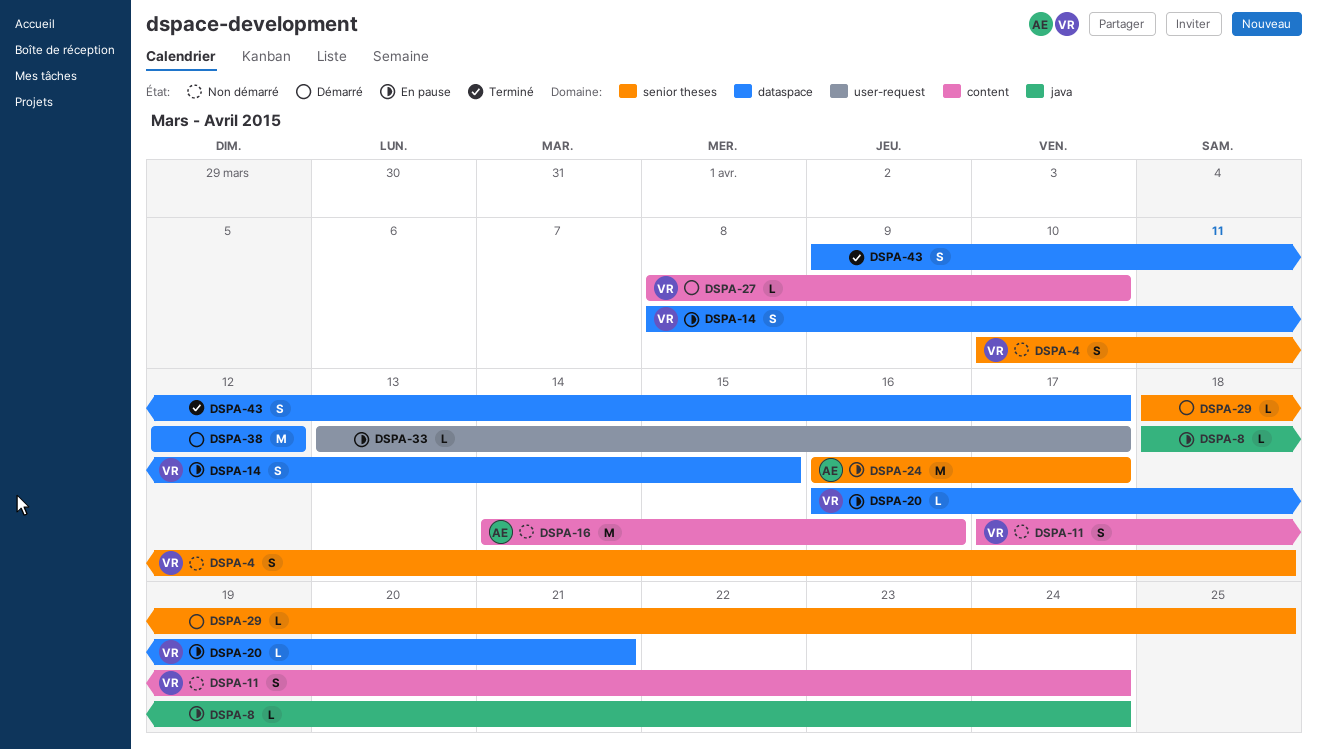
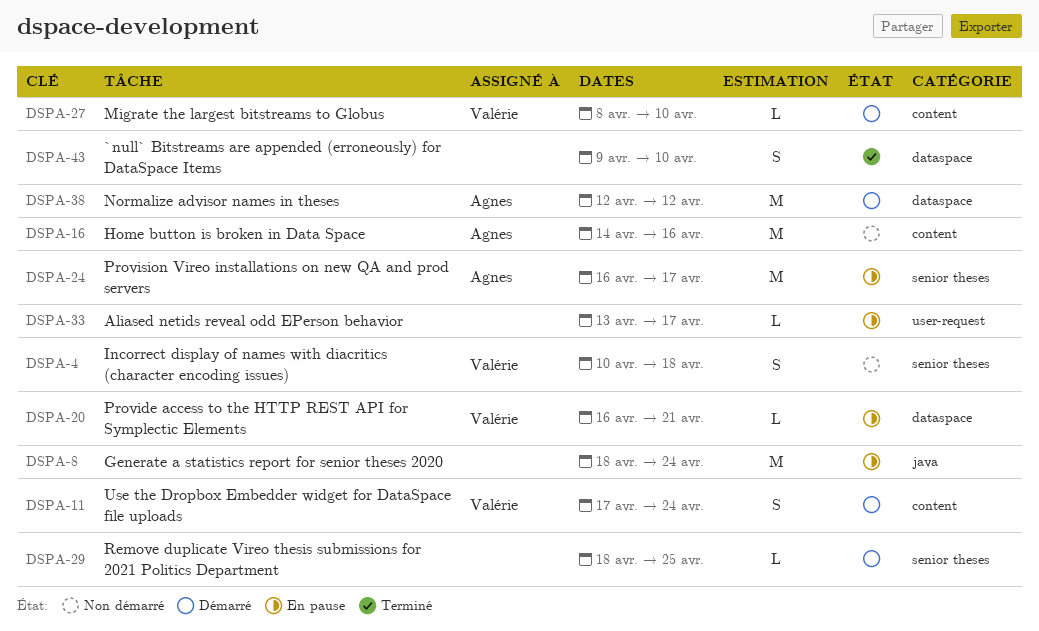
DSPA-8, estimate: L -> M
DSPA-11, status: Non démarré -> Démarré
DSPA-14: present -> none
DSPA-38, owner: none -> Agnes
DSPA-43, due: Apr 17 -> Apr 10

